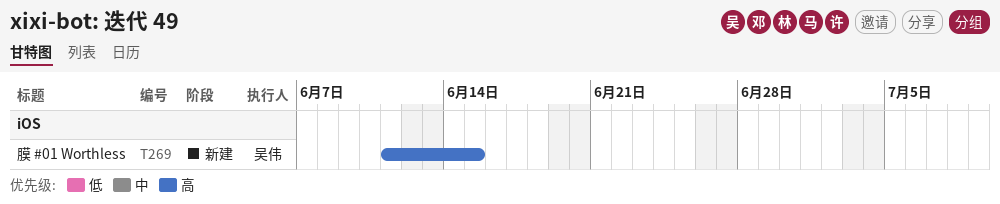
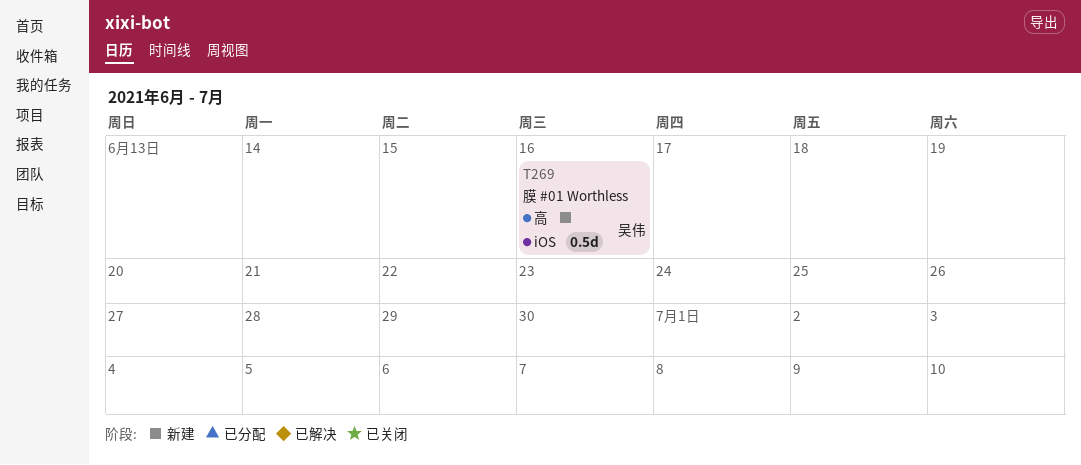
T269, due: Jun 15 -> Jun 16

